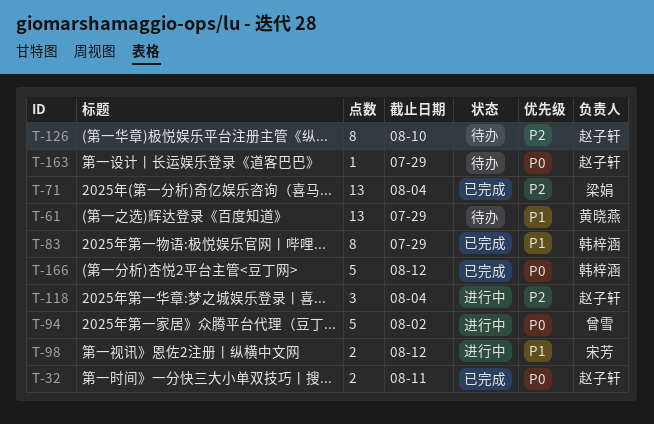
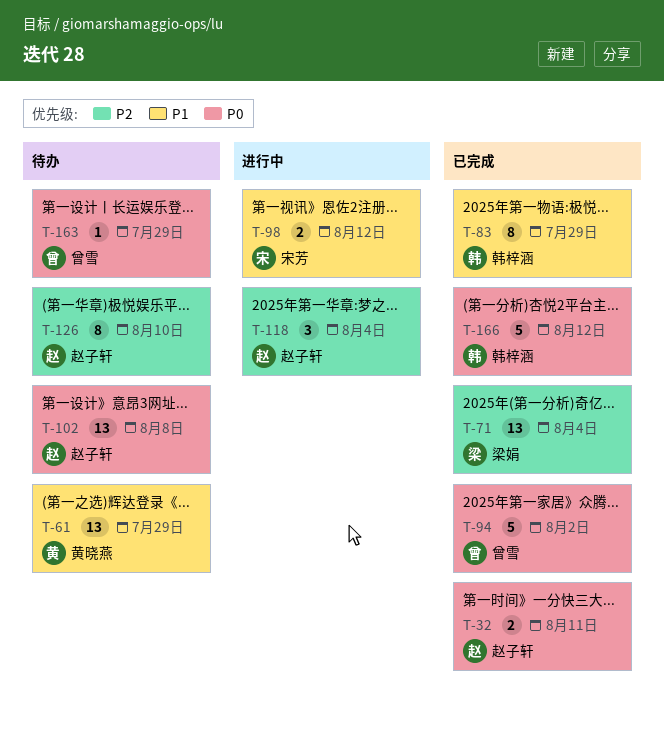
T-94, status: 进行中 -> 已完成
T-102: none -> present
T-163, owner: 赵子轩 -> 曾雪

